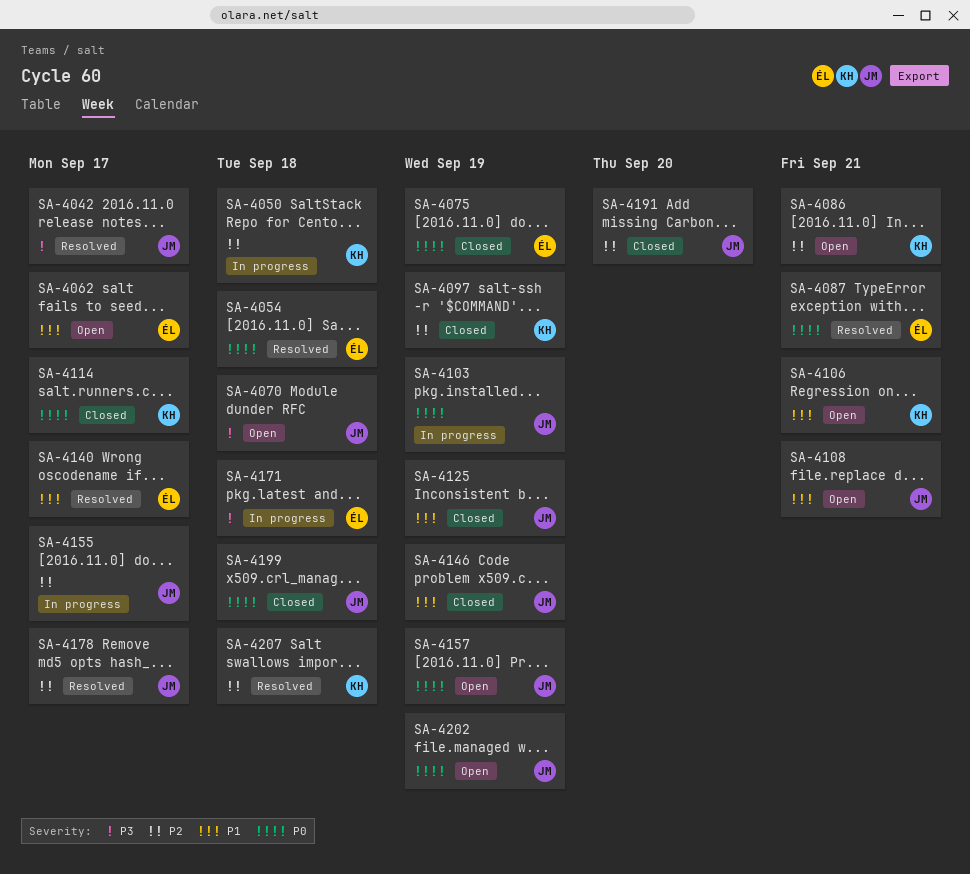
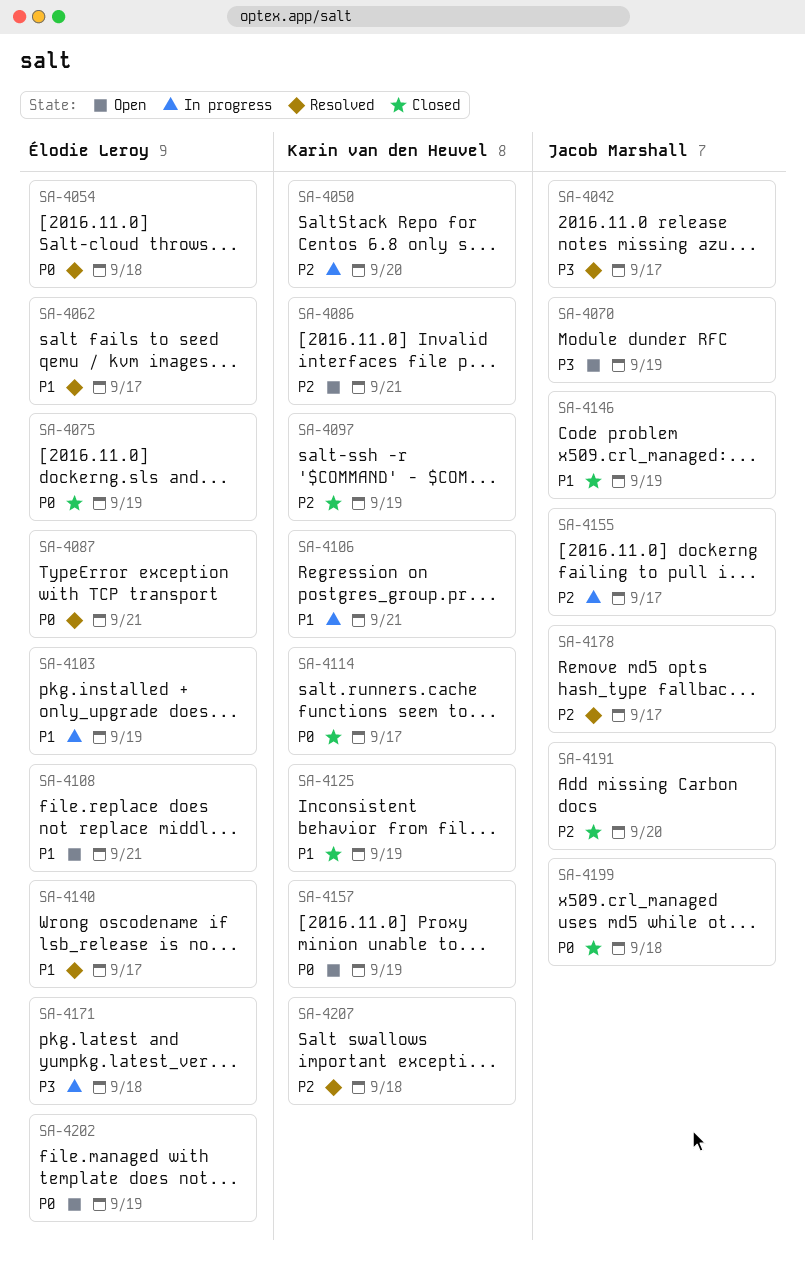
SA-4050, due: Sep 18 -> Sep 20
SA-4062, status: Open -> Resolved
SA-4070, due: Sep 18 -> Sep 19
SA-4103, owner: Jacob Marshall -> Élodie Leroy
SA-4103, priority: P0 -> P1
SA-4106, status: Open -> In progress
SA-4108, owner: Jacob Marshall -> Élodie Leroy
SA-4125, owner: Jacob Marshall -> Karin van den Heuvel
SA-4157, owner: Jacob Marshall -> Karin van den Heuvel
SA-4202, owner: Jacob Marshall -> Élodie Leroy

